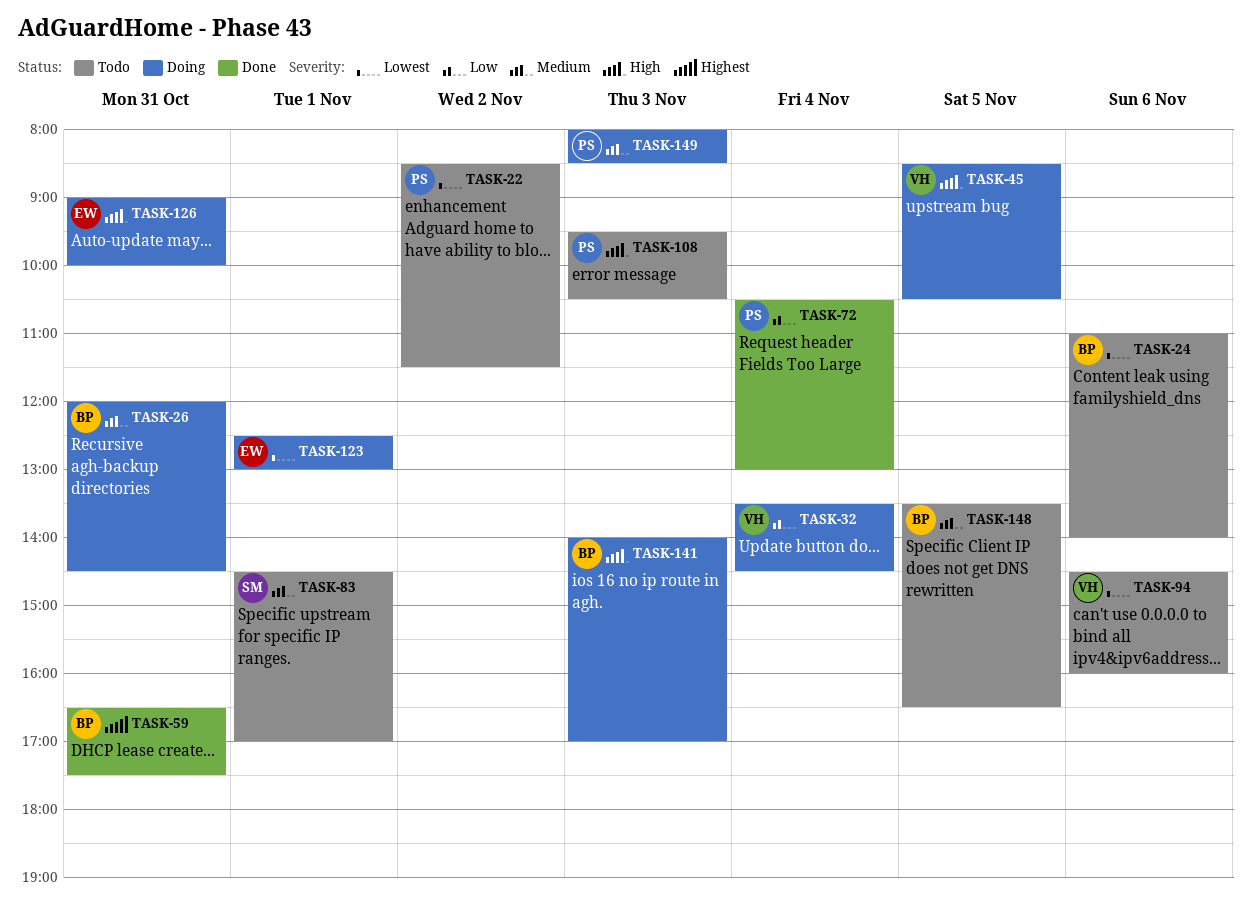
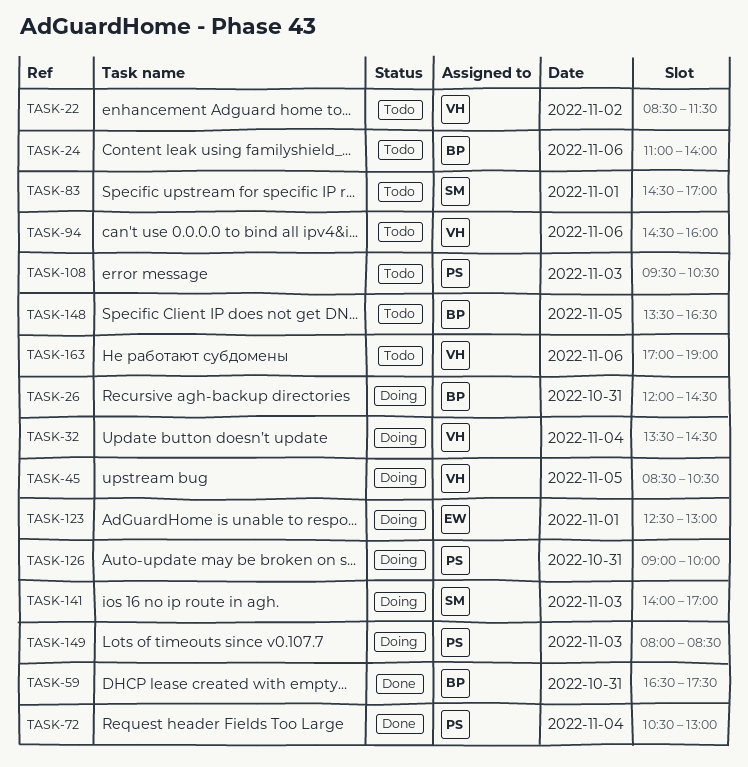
TASK-22, owner: PS -> VH
TASK-126, owner: EW -> PS
TASK-141, owner: BP -> SM
TASK-163: none -> present

